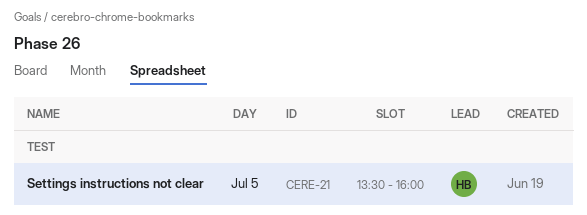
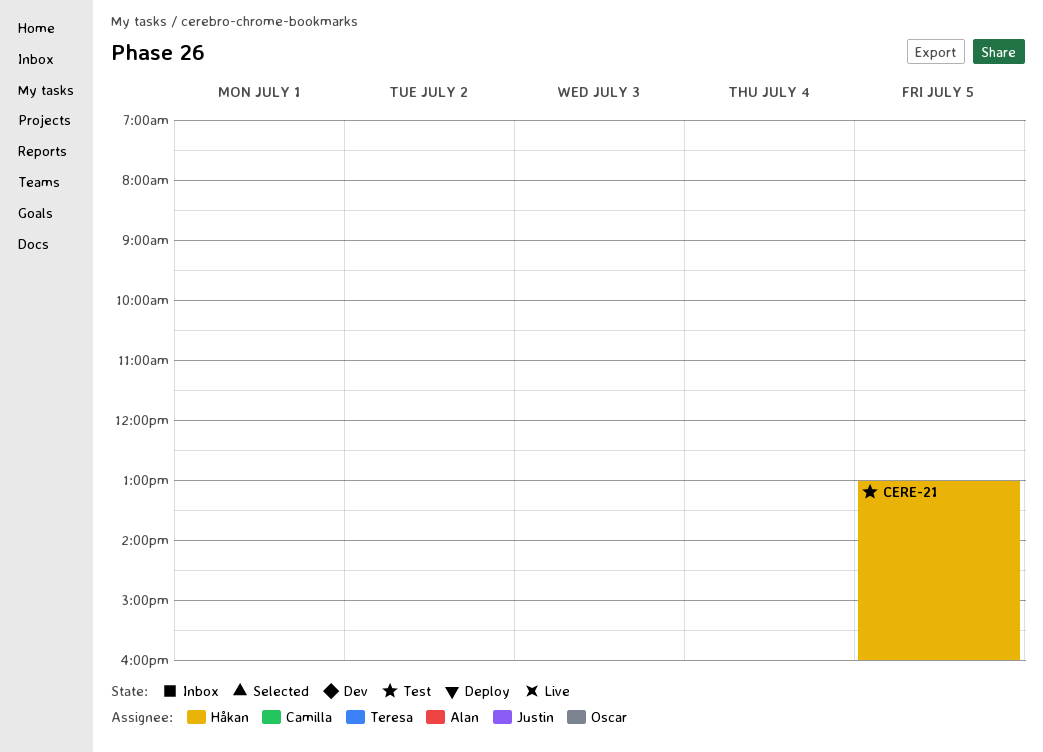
CERE-21, begins: 13:30 -> 13:00

